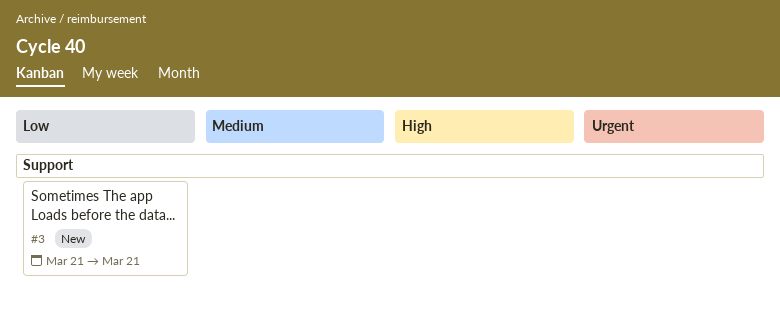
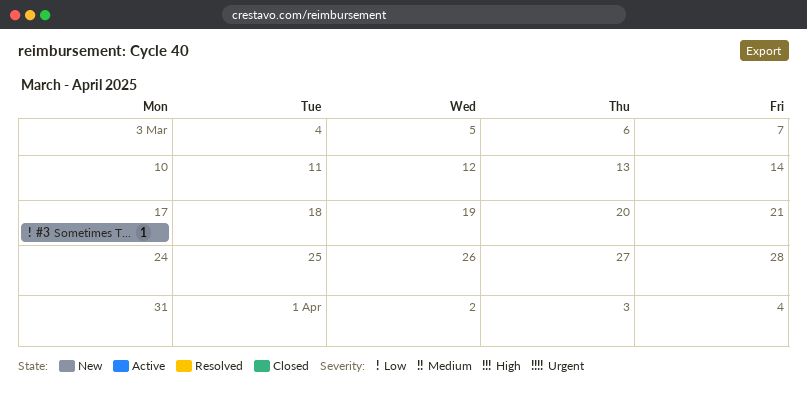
#3, start: Mar 21 -> Mar 17
#3, due: Mar 21 -> Mar 17

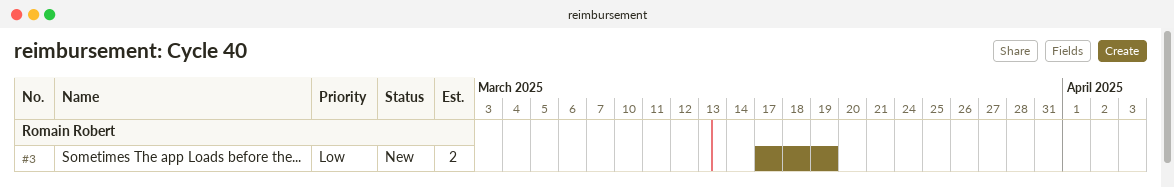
#3, estimate: 1 -> 2
#3, due: Mar 17 -> Mar 19

